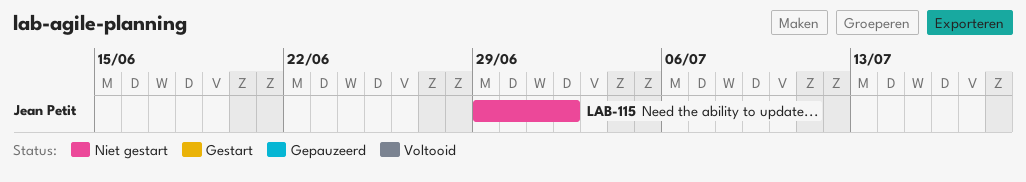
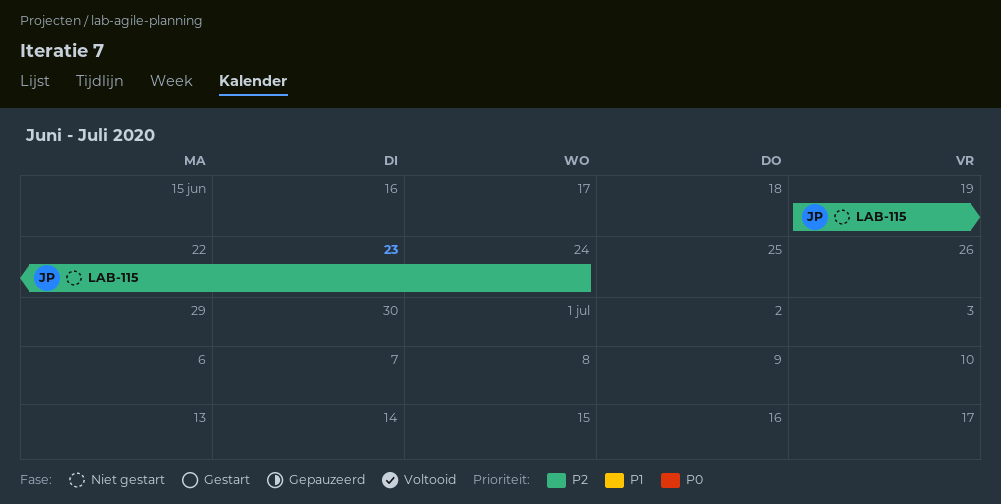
LAB-115, start: Jun 29 -> Jun 19
LAB-115, due: Jul 2 -> Jun 24

